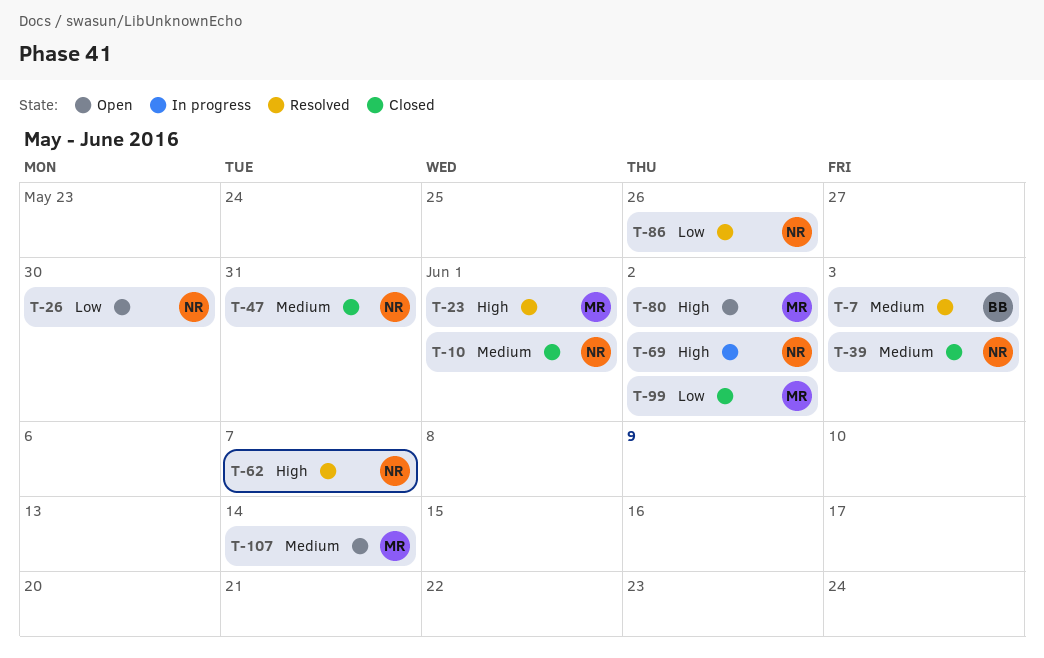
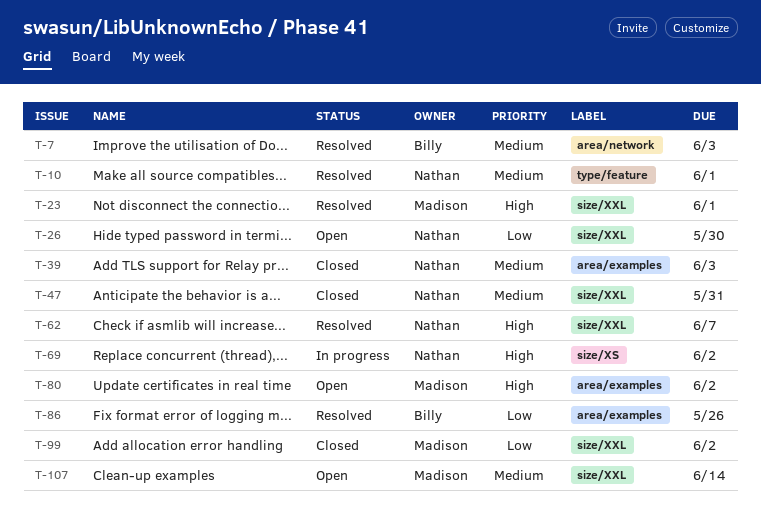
T-10, status: Closed -> Resolved
T-86, owner: Nathan -> Billy

